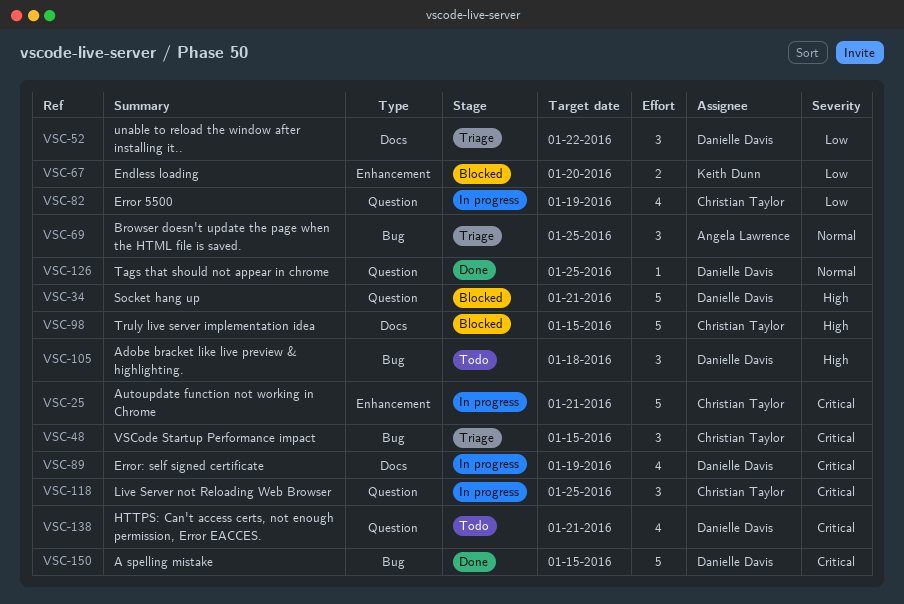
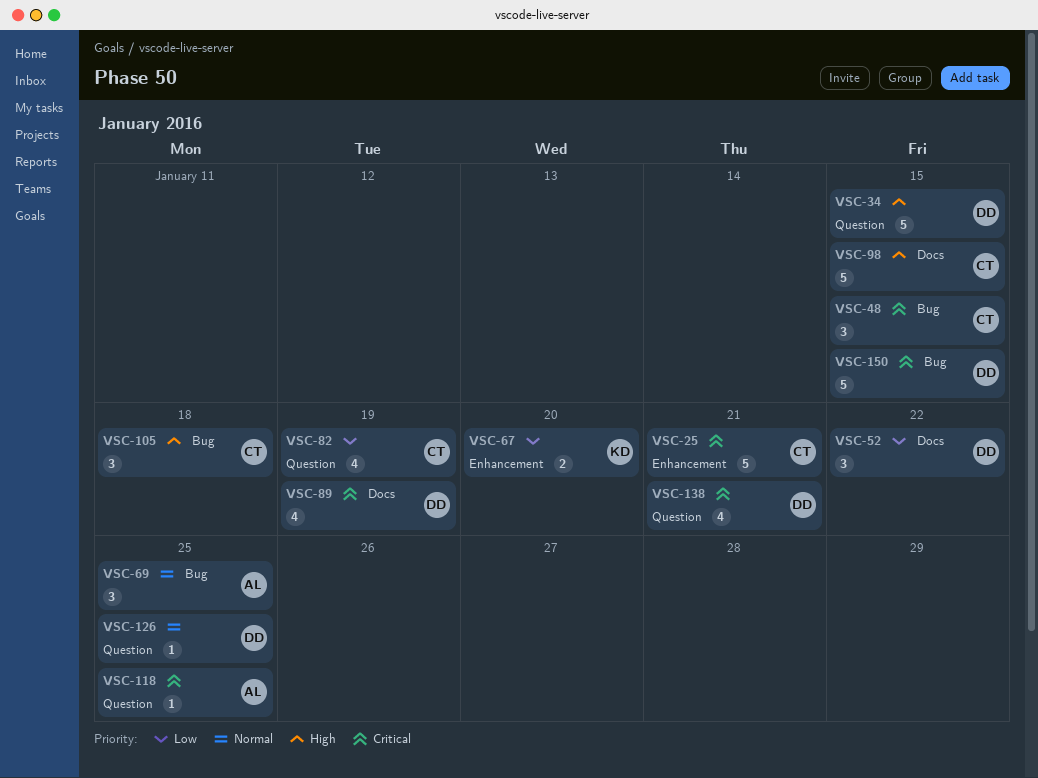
VSC-34, due: Jan 21 -> Jan 15
VSC-105, owner: Danielle Davis -> Christian Taylor
VSC-118, owner: Christian Taylor -> Angela Lawrence
VSC-118, estimate: 3 -> 1

